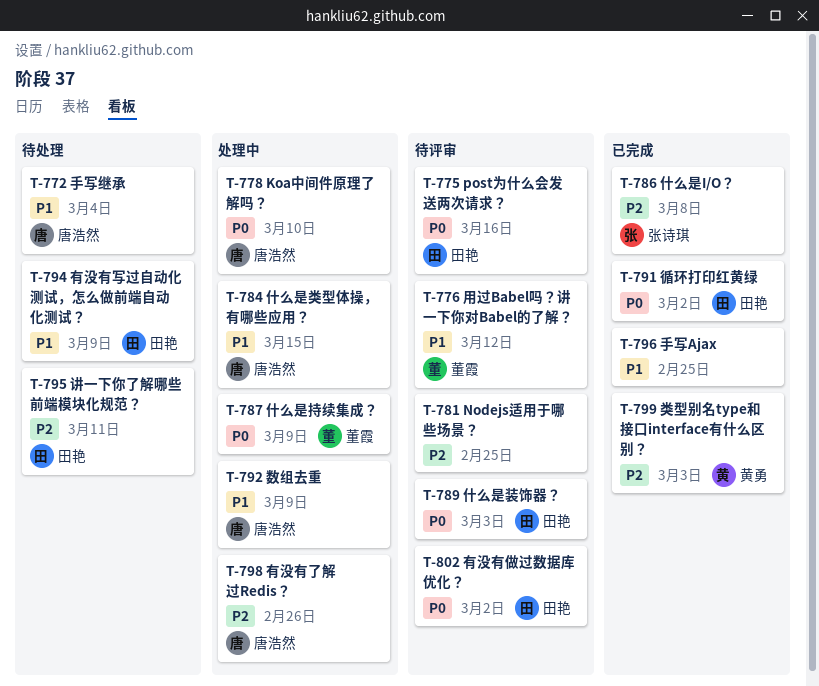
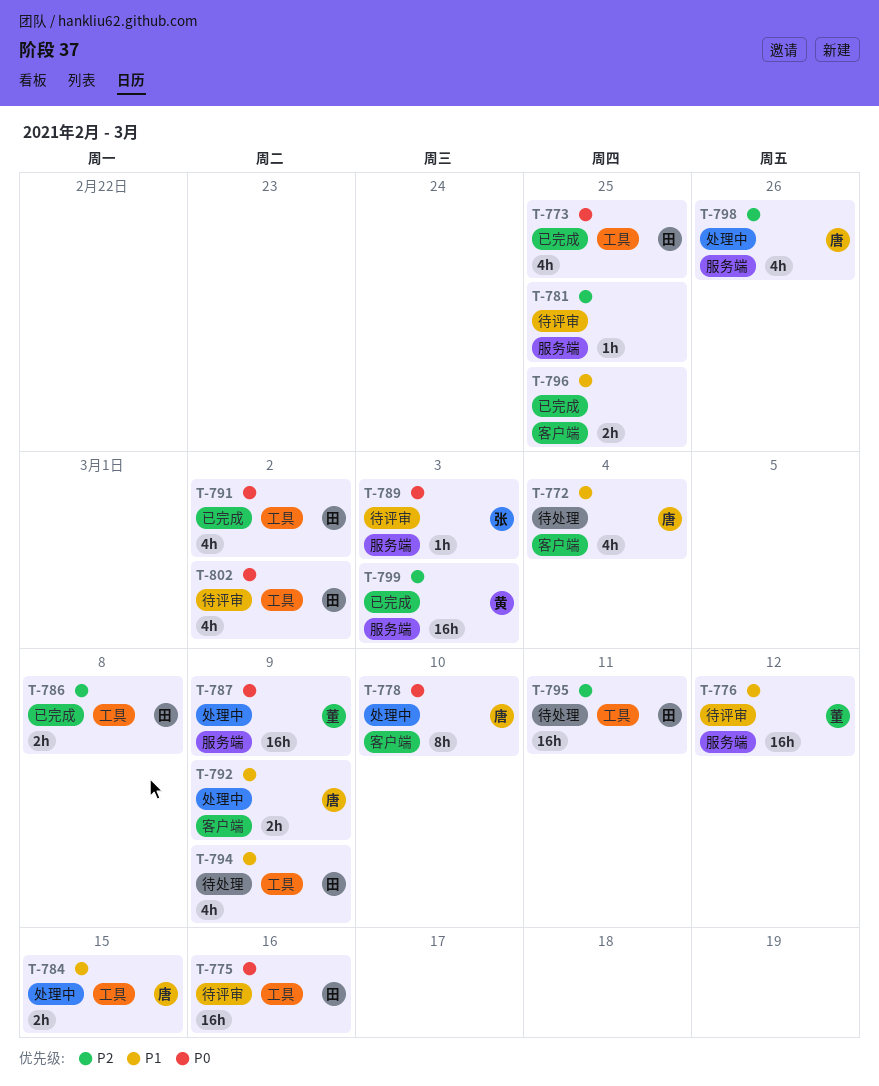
T-773: none -> present
T-786, owner: 张诗琪 -> 田艳
T-789, owner: 田艳 -> 张诗琪

